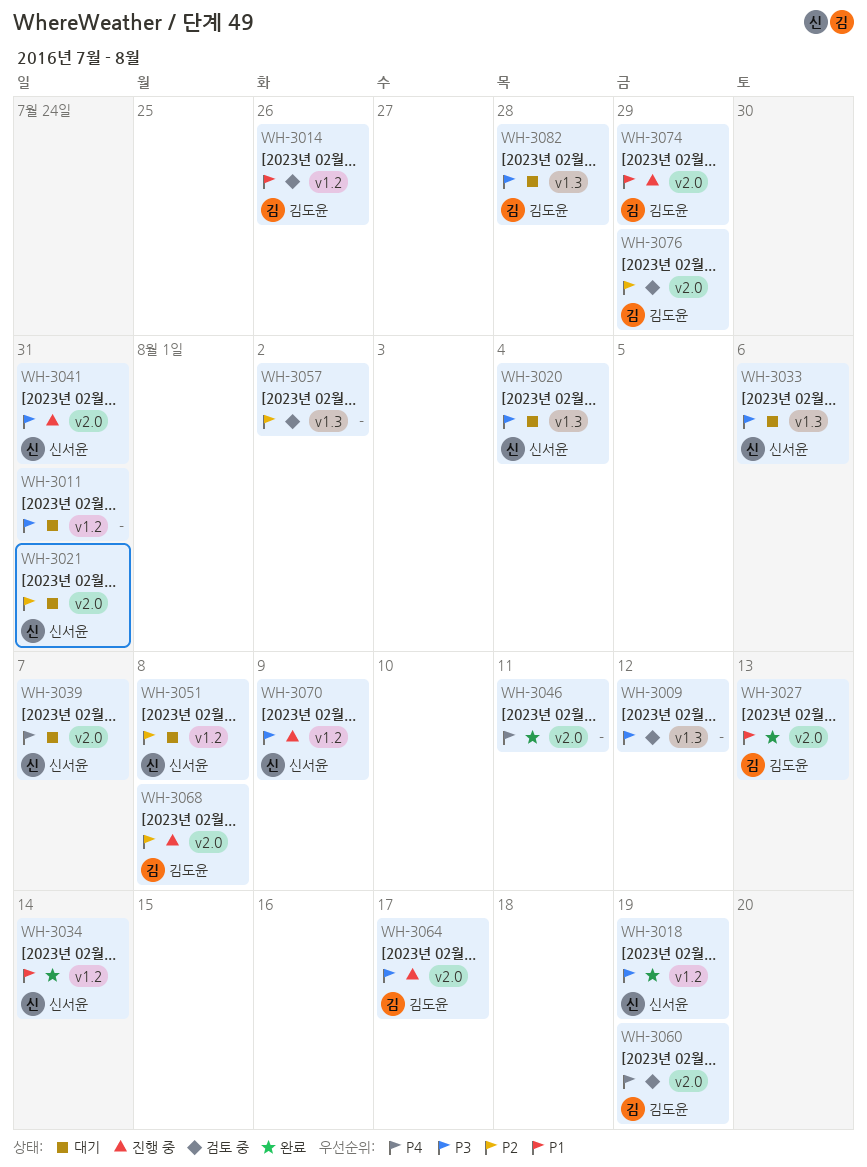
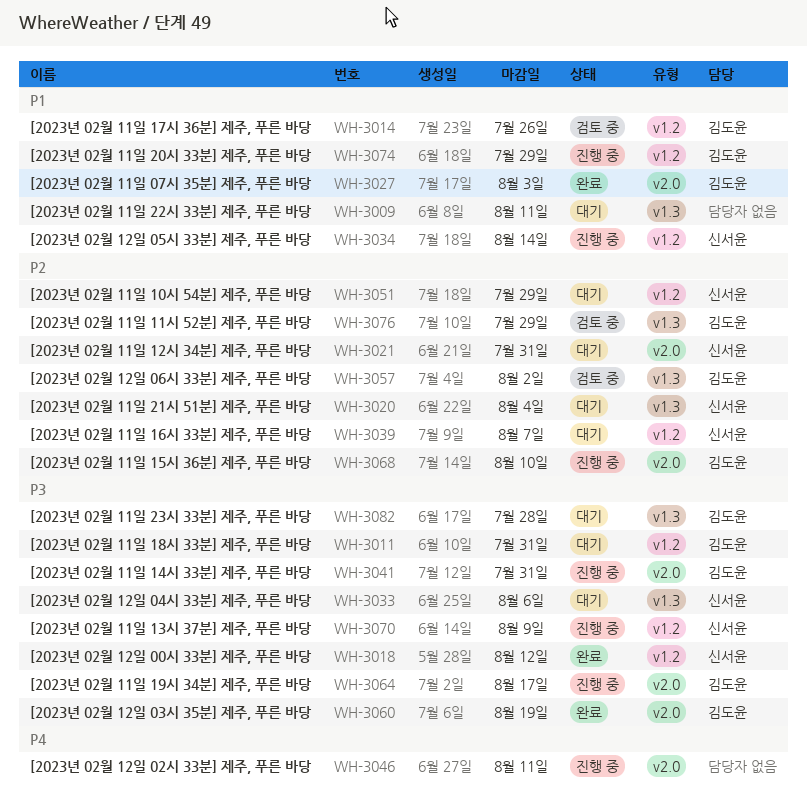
WH-3009, status: 검토 중 -> 대기
WH-3009, priority: P3 -> P1
WH-3009, due: Aug 12 -> Aug 11
WH-3011, owner: none -> 김도윤
WH-3018, due: Aug 19 -> Aug 12
WH-3020, priority: P3 -> P2
WH-3027, due: Aug 13 -> Aug 3
WH-3034, status: 완료 -> 진행 중
WH-3039, priority: P4 -> P2
WH-3039, label: v2.0 -> v1.2
WH-3041, owner: 신서윤 -> 김도윤
WH-3046, status: 완료 -> 진행 중
WH-3051, due: Aug 8 -> Jul 29
WH-3057, owner: none -> 김도윤
WH-3060, status: 검토 중 -> 완료
WH-3060, priority: P4 -> P3
WH-3068, due: Aug 8 -> Aug 10
WH-3074, label: v2.0 -> v1.2
WH-3076, label: v2.0 -> v1.3

